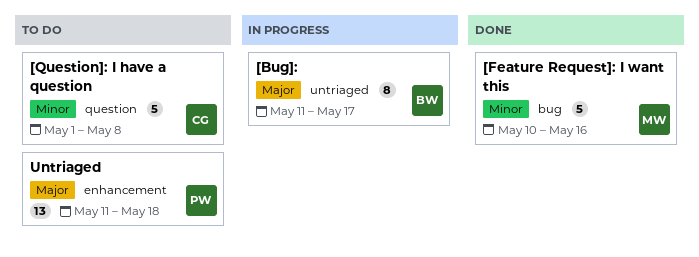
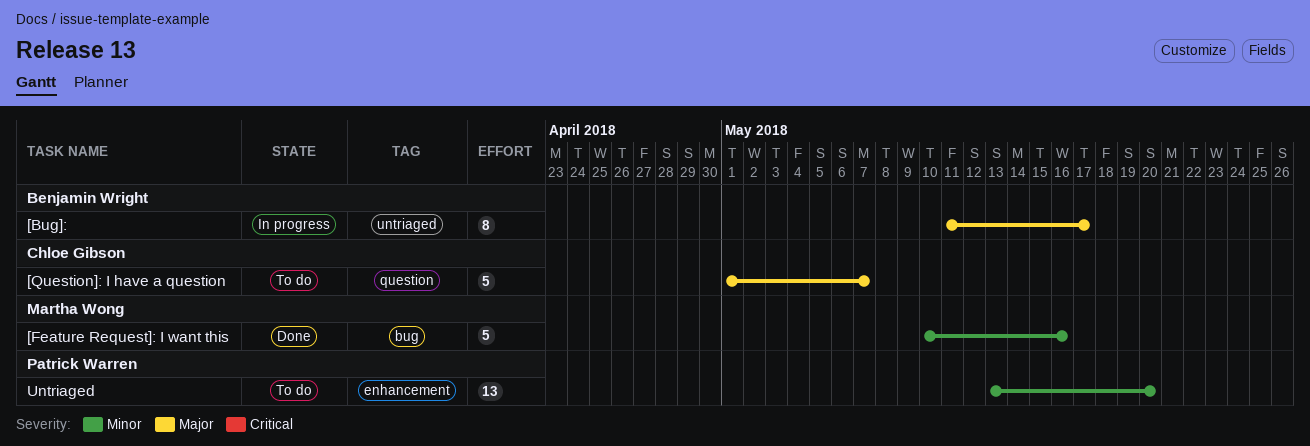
[Question]: I have a question, priority: Minor -> Major
[Question]: I have a question, due: May 8 -> May 7
Untriaged, priority: Major -> Minor
Untriaged, start: May 11 -> May 13
Untriaged, due: May 18 -> May 20

